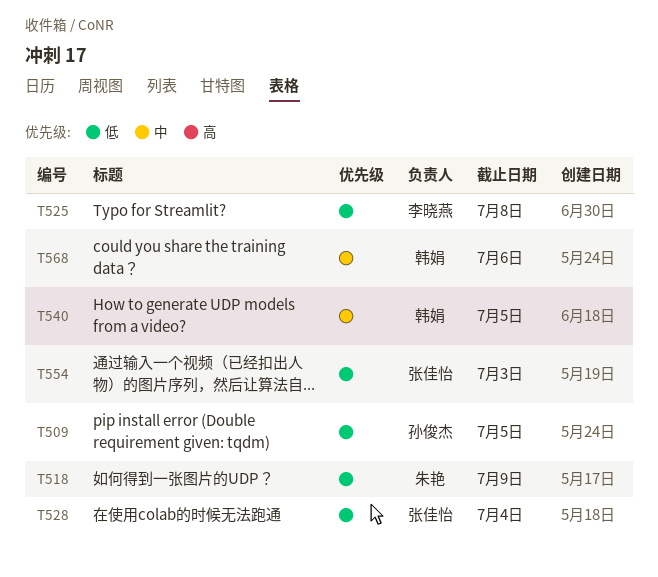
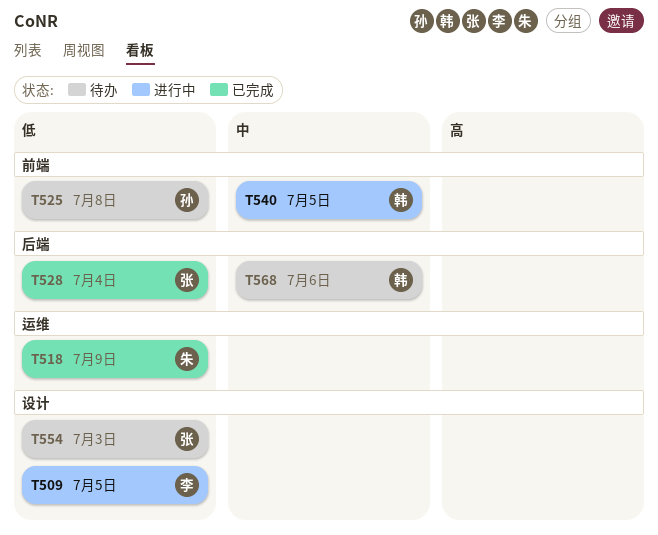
T509, owner: 孙俊杰 -> 李晓燕
T525, owner: 李晓燕 -> 孙俊杰

